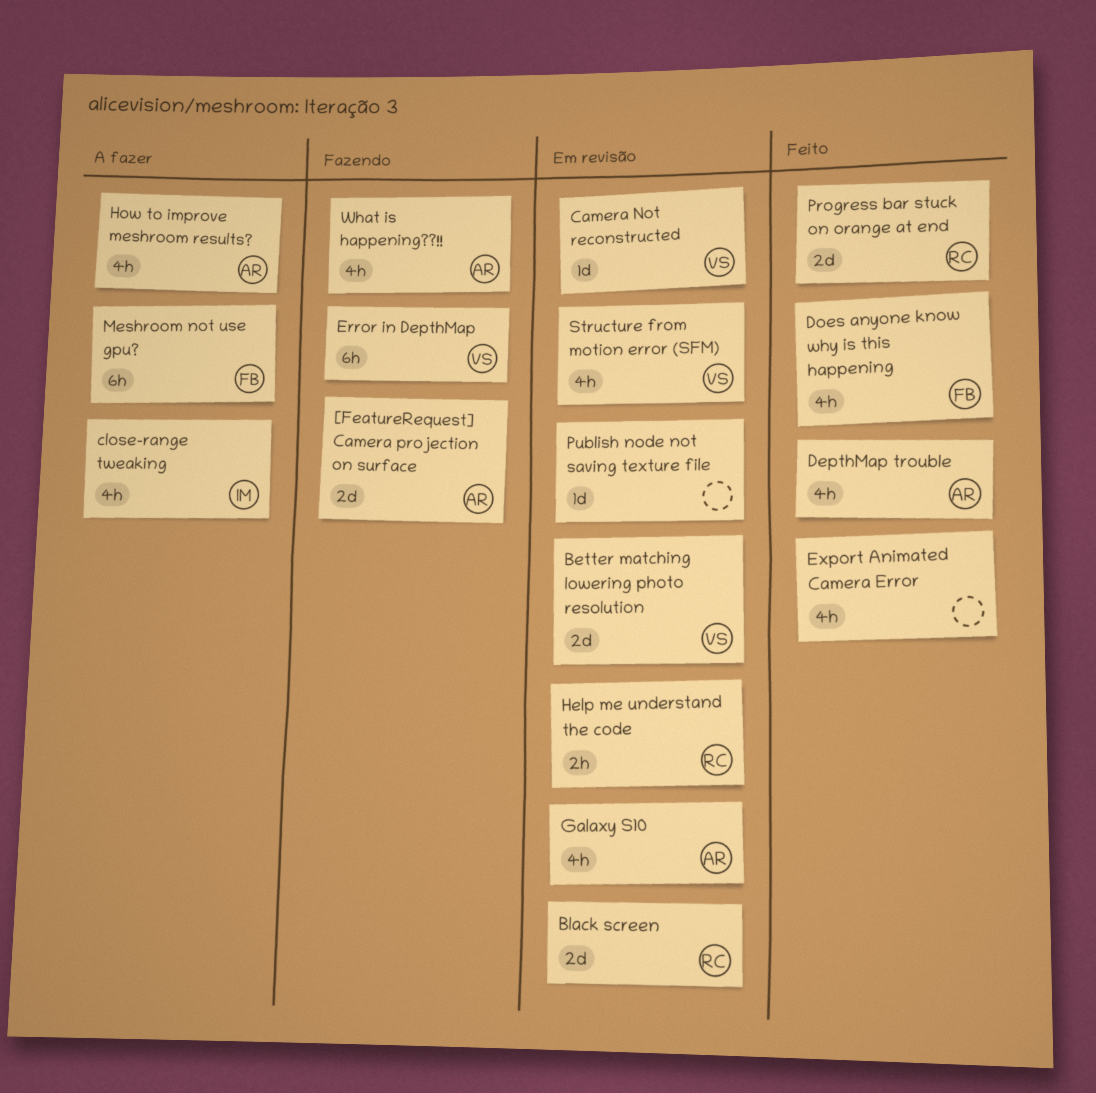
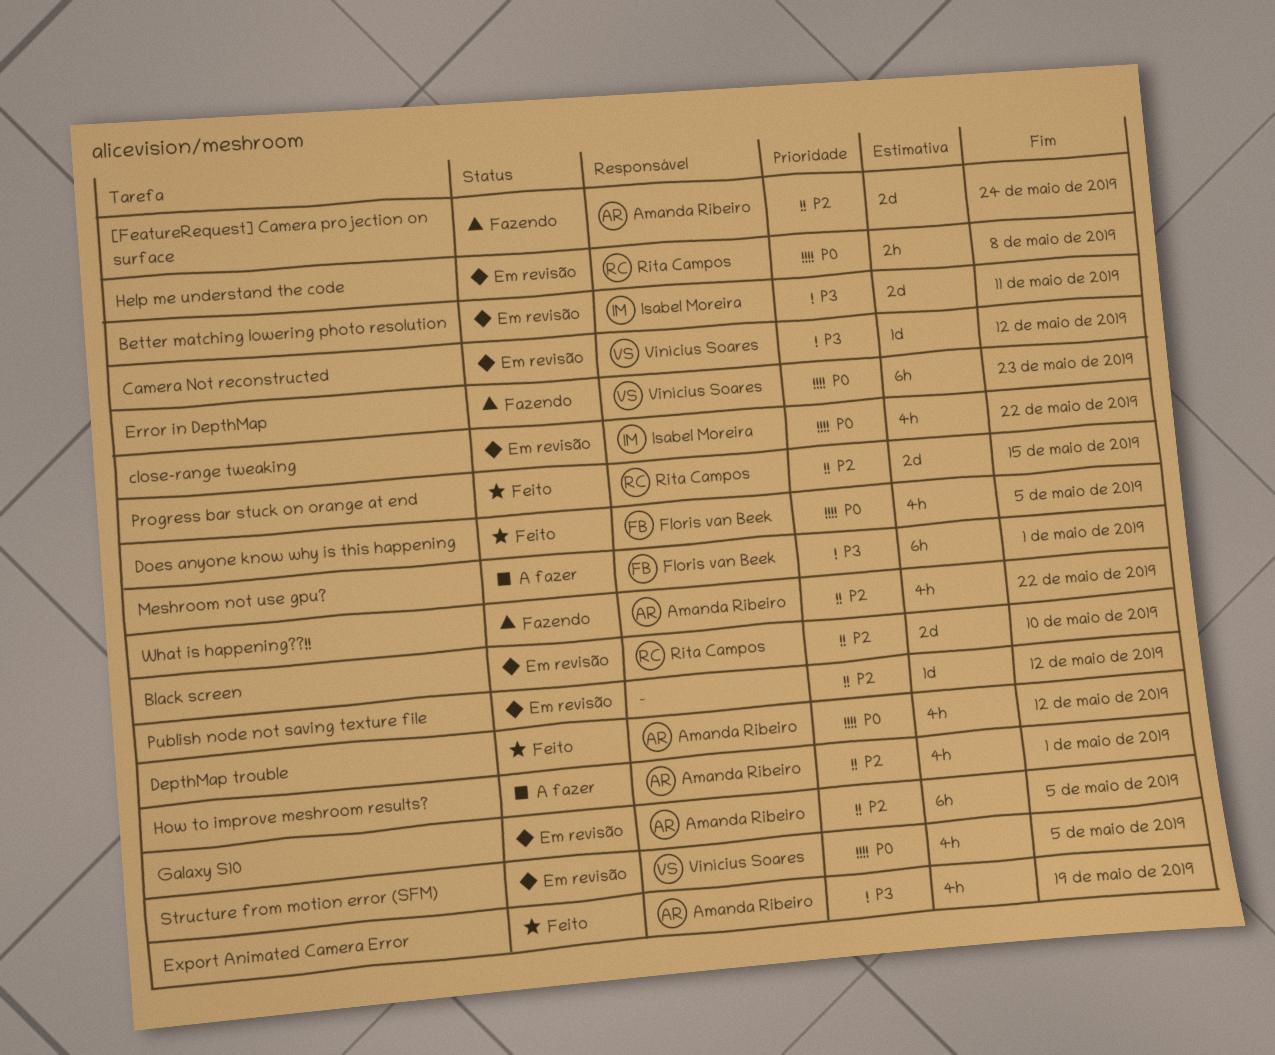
Better matching lowering photo resolution, owner: Vinícius Soares -> Isabel Moreira
close-range tweaking, status: A fazer -> Em revisão
Export Animated Camera Error, owner: none -> Amanda Ribeiro
Galaxy S10, estimate: 4h -> 6h

